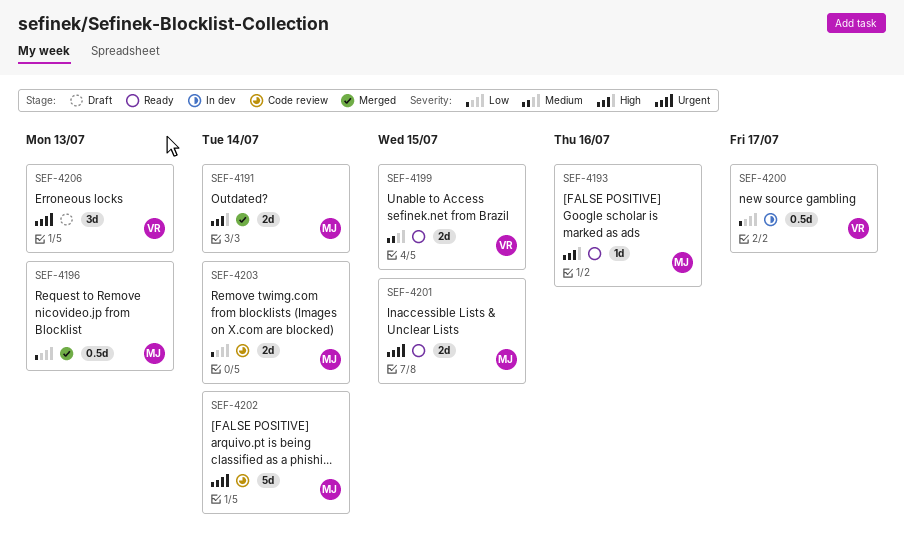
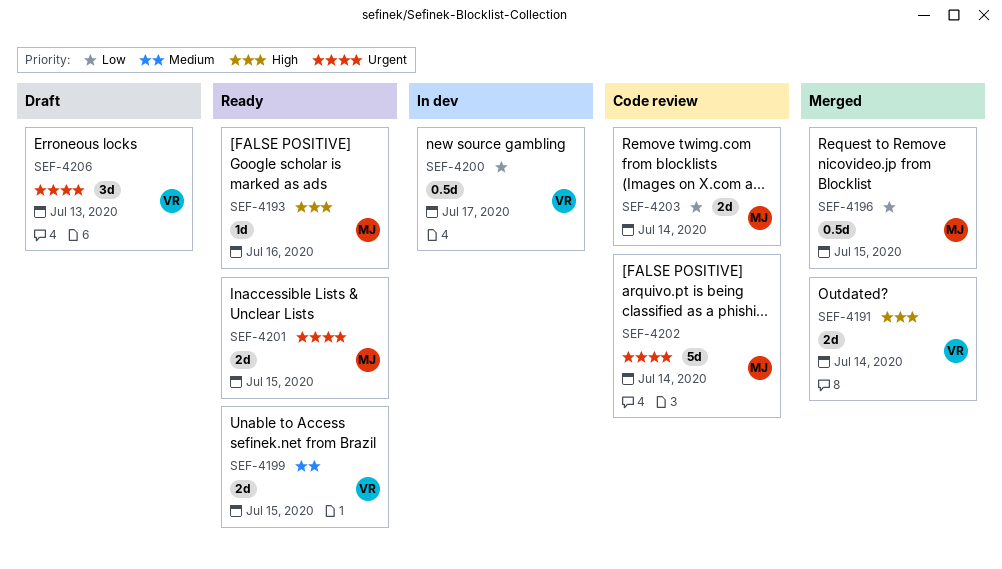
SEF-4191, owner: MJ -> VR
SEF-4196, due: Jul 13 -> Jul 15

